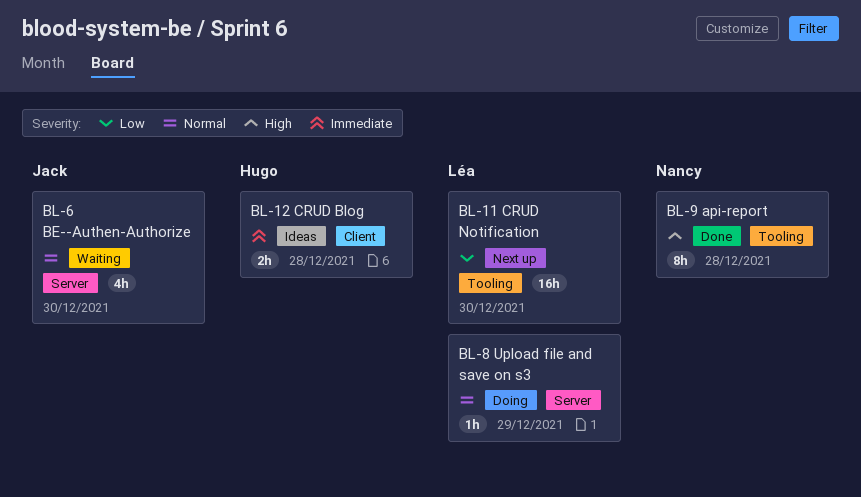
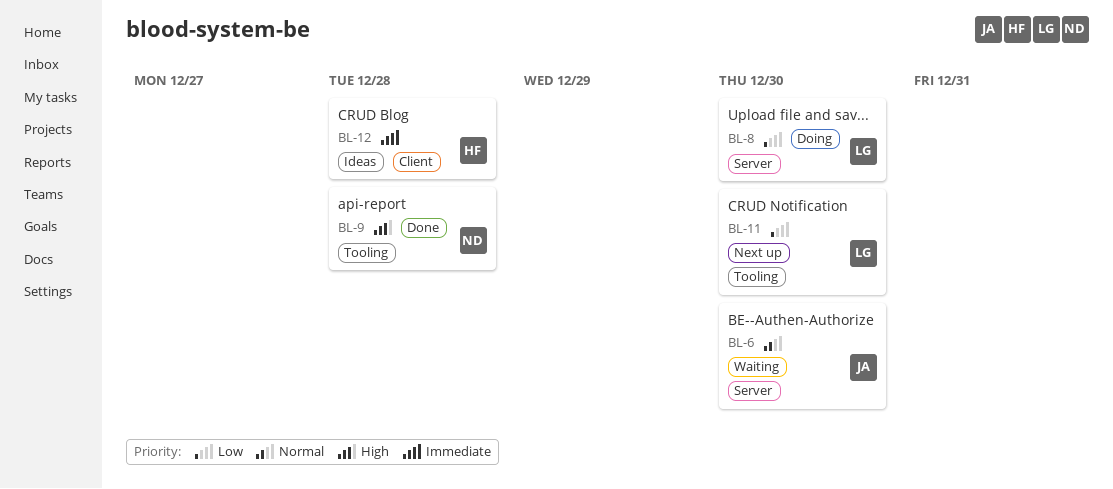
BL-8, priority: Normal -> Low
BL-8, due: Dec 29 -> Dec 30

